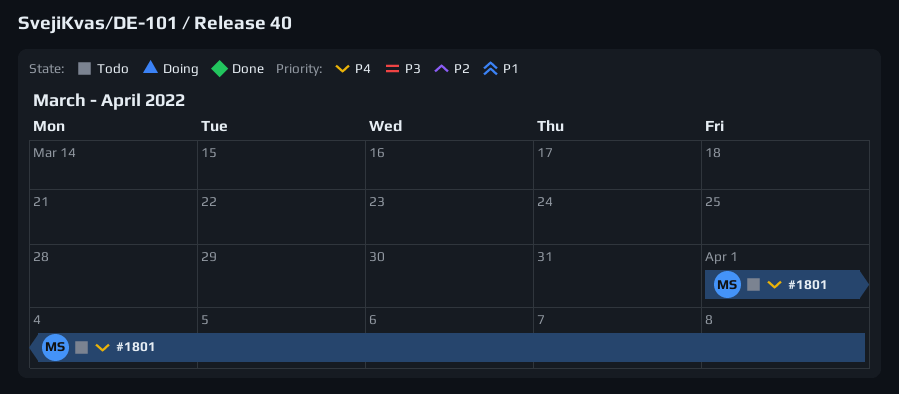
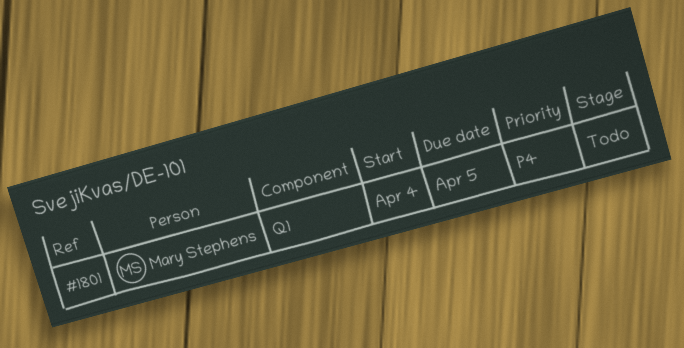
#1801, start: Apr 1 -> Apr 4
#1801, due: Apr 8 -> Apr 5

